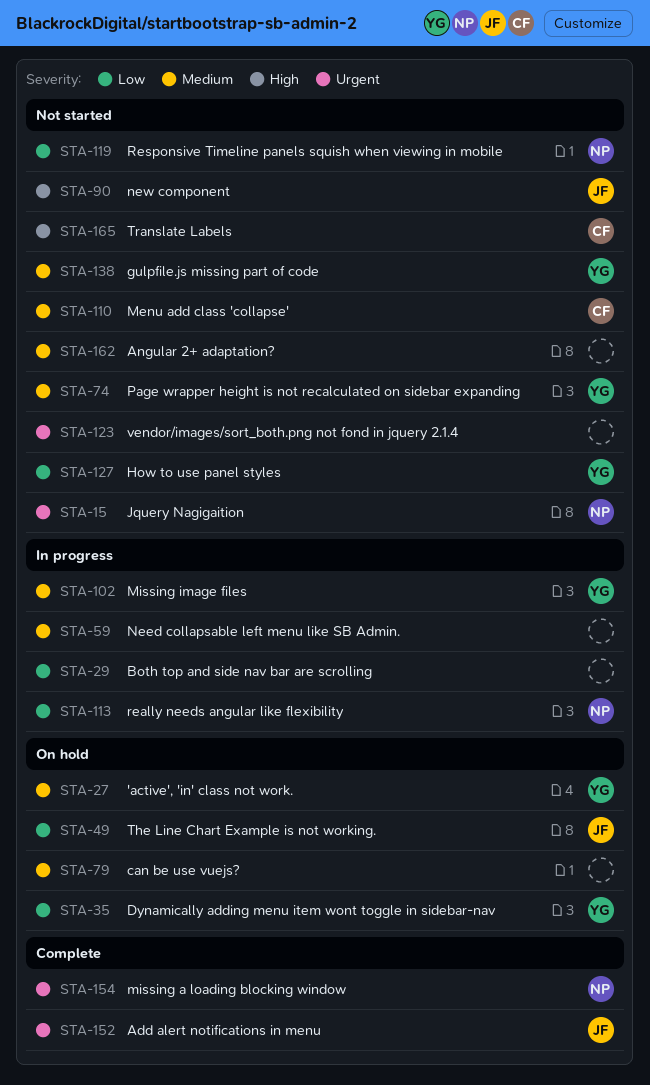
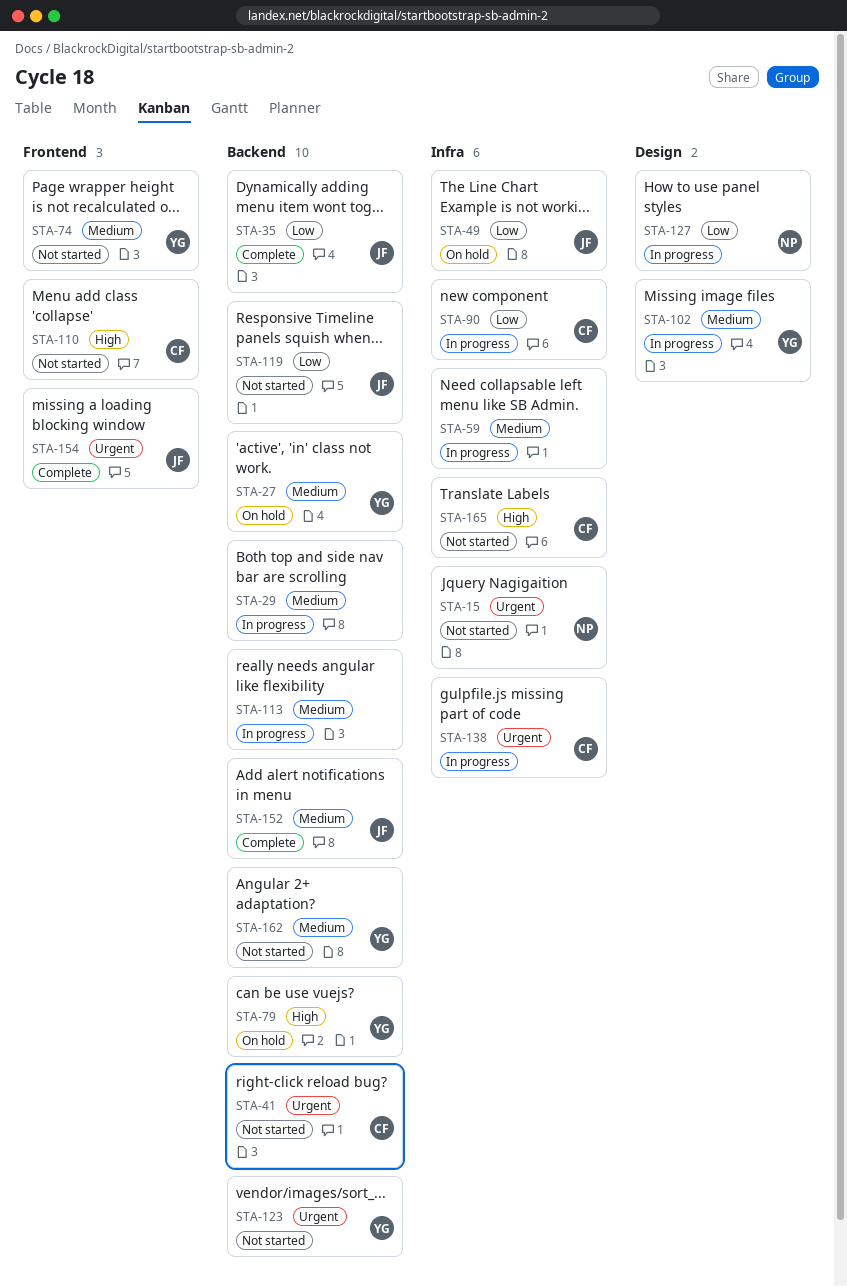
STA-29, priority: Low -> Medium
STA-35, status: On hold -> Complete
STA-35, owner: YG -> JF
STA-41: none -> present
STA-79, owner: none -> YG
STA-79, priority: Medium -> High
STA-90, status: Not started -> In progress
STA-90, owner: JF -> CF
STA-90, priority: High -> Low
STA-110, priority: Medium -> High
STA-113, owner: NP -> none
STA-113, priority: Low -> Medium
STA-119, owner: NP -> JF
STA-123, owner: none -> YG
STA-127, status: Not started -> In progress
STA-127, owner: YG -> NP
STA-138, status: Not started -> In progress
STA-138, owner: YG -> CF
STA-138, priority: Medium -> Urgent
STA-152, priority: Urgent -> Medium
STA-154, owner: NP -> JF
STA-162, owner: none -> YG

